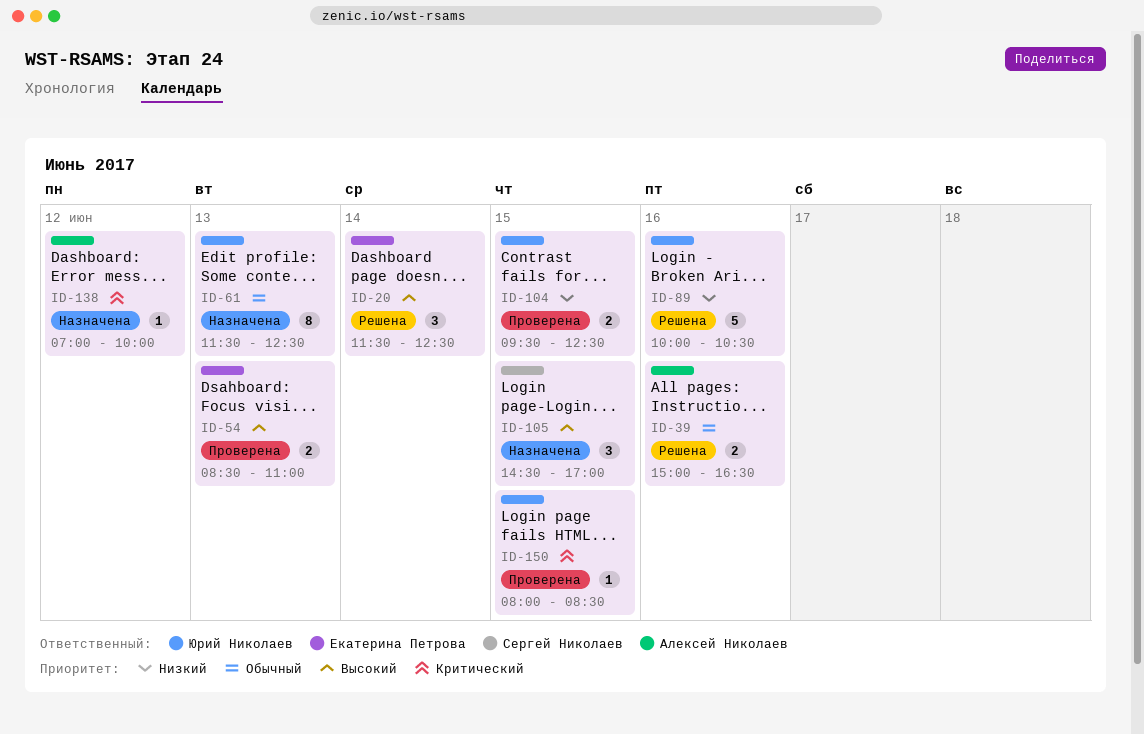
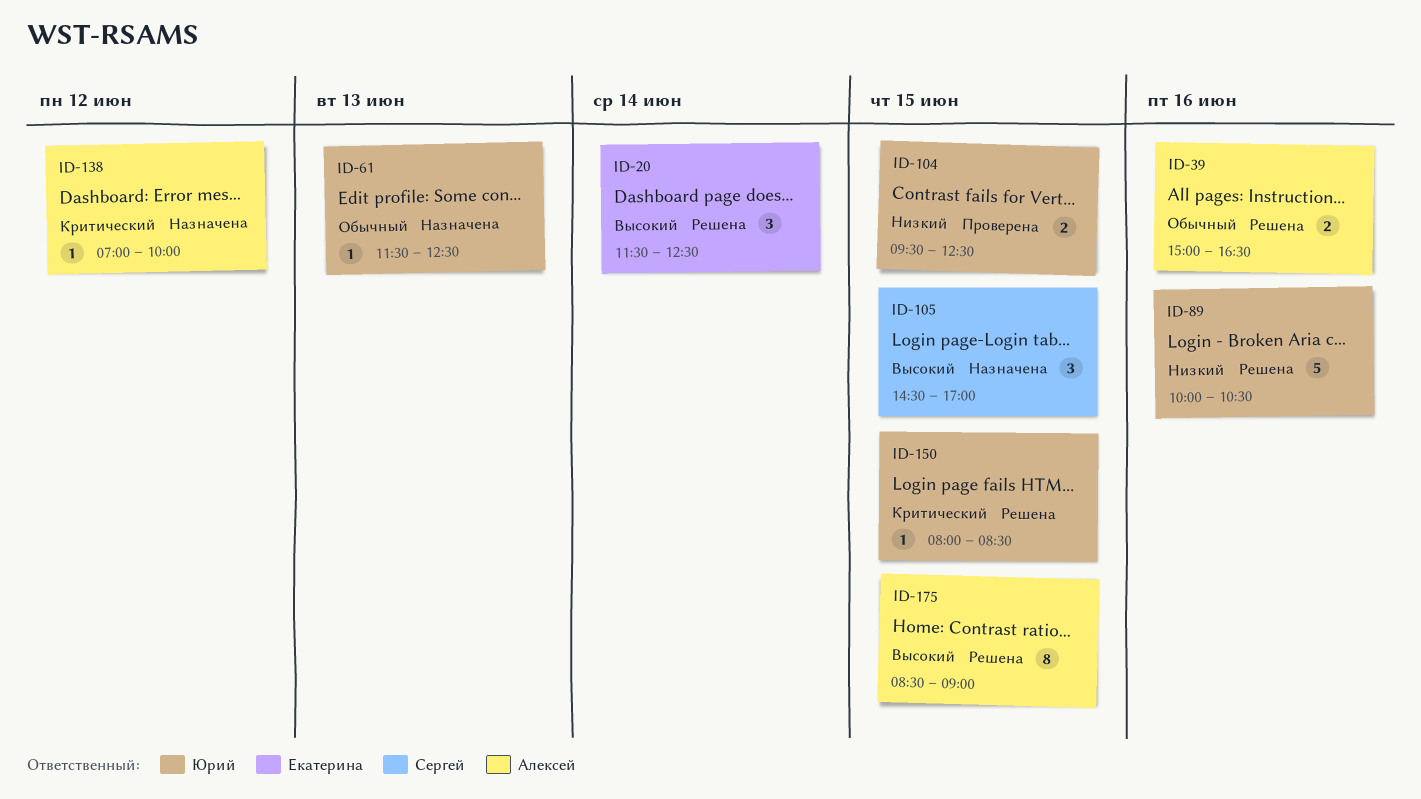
ID-54: present -> none
ID-61, estimate: 8 -> 1
ID-150, status: Проверена -> Решена
ID-175: none -> present

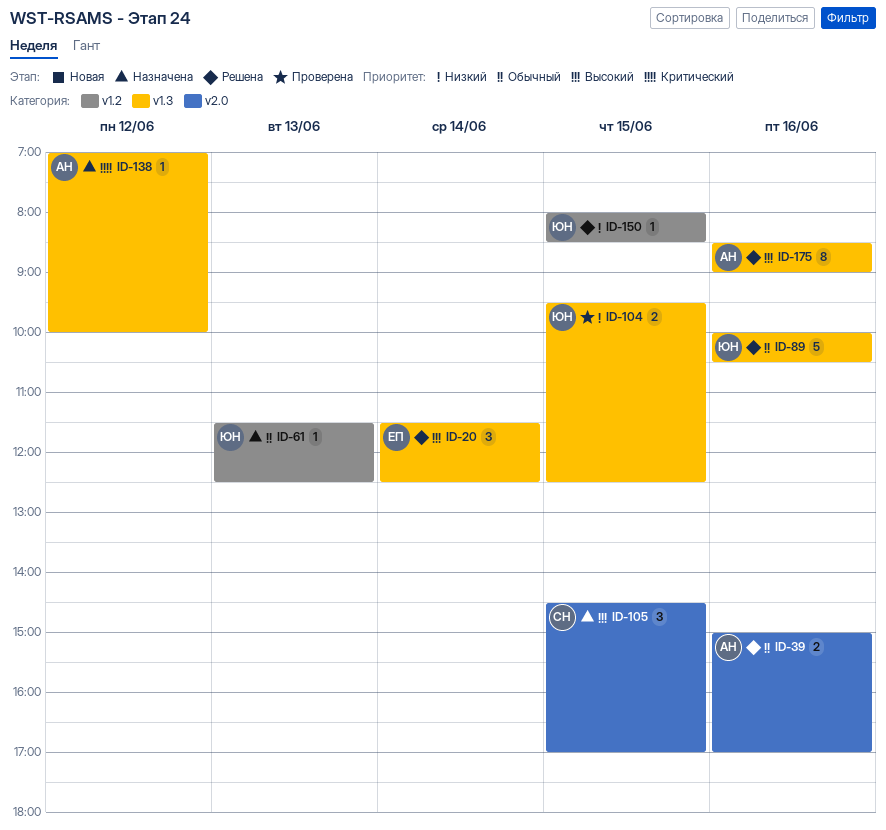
ID-39, ends: 16:30 -> 17:00
ID-89, priority: Низкий -> Обычный
ID-150, priority: Критический -> Низкий
ID-175, day: Jun 15 -> Jun 16

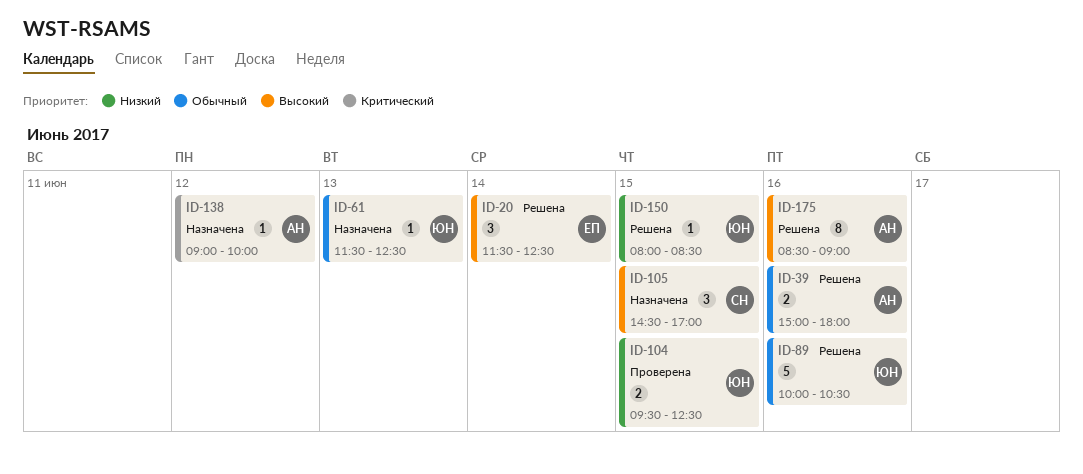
ID-39, ends: 17:00 -> 18:00
ID-138, begins: 07:00 -> 09:00

